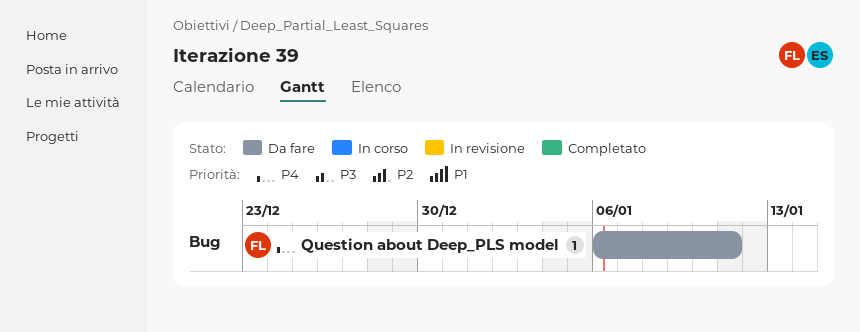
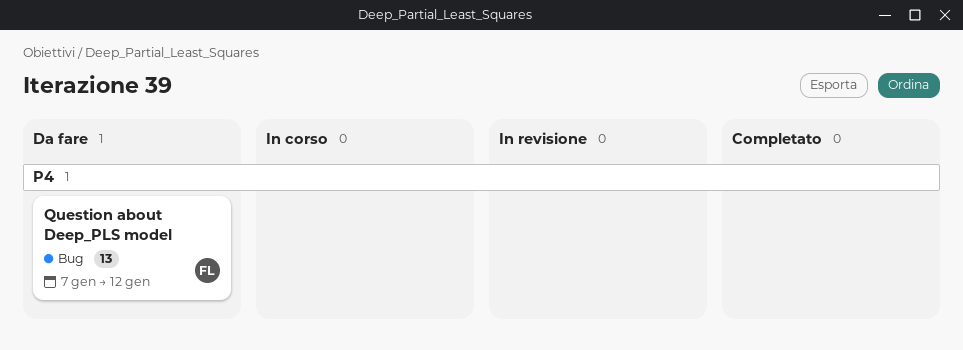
Question about Deep_PLS model, estimate: 1 -> 13
Question about Deep_PLS model, start: Jan 6 -> Jan 7
Question about Deep_PLS model, due: Jan 11 -> Jan 12

